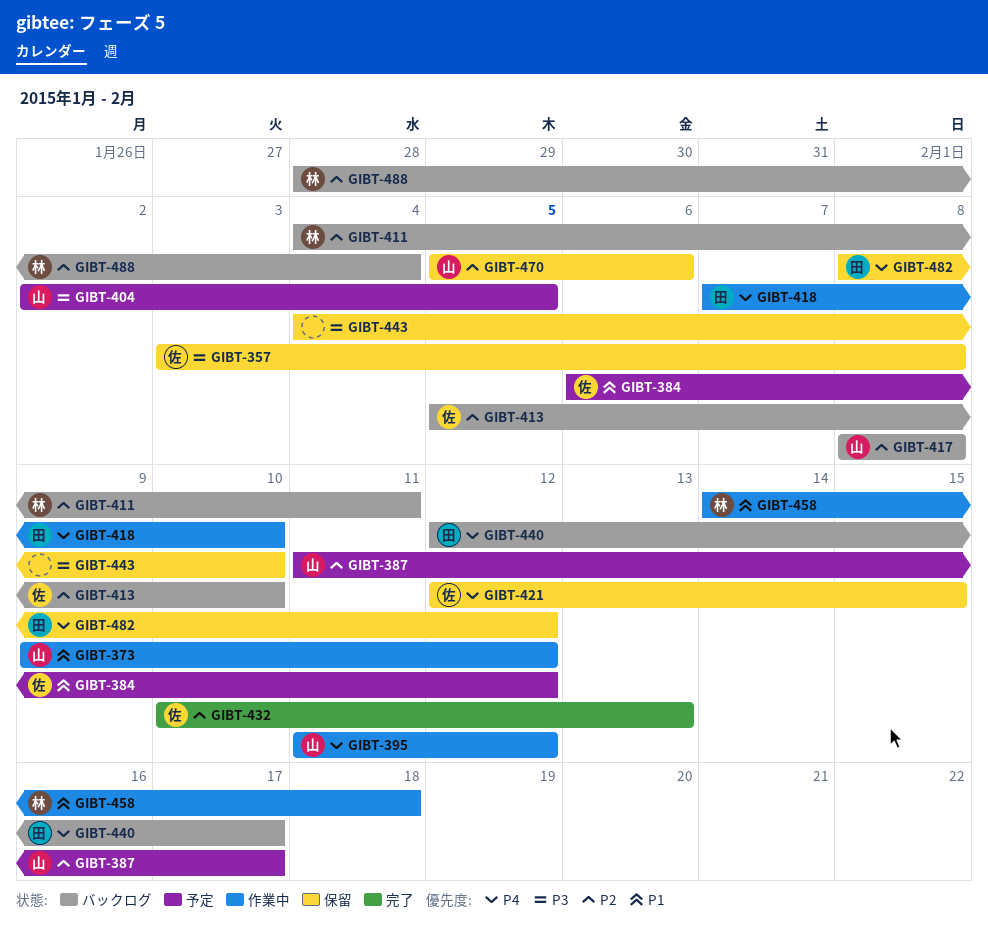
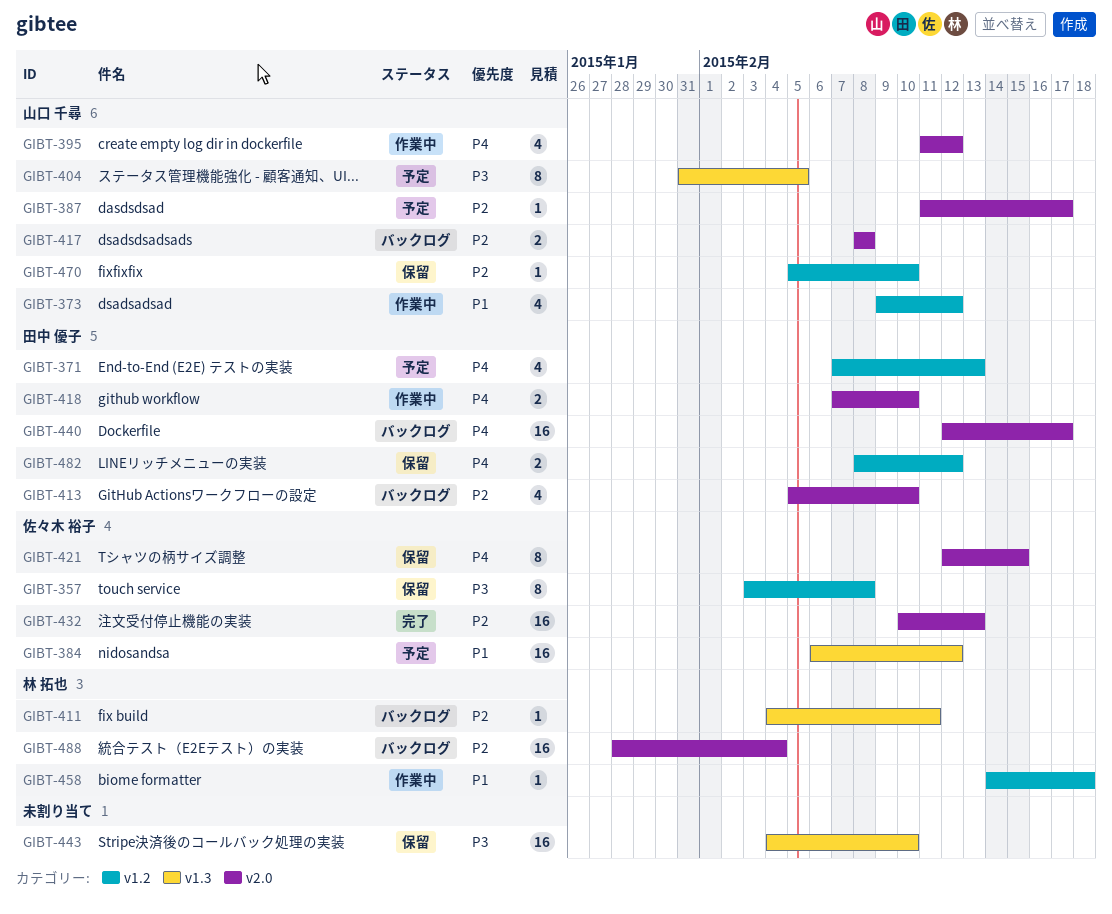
GIBT-371: none -> present
GIBT-404, start: Feb 2 -> Jan 31
GIBT-413, owner: 佐々木 裕子 -> 田中 優子
GIBT-470, due: Feb 6 -> Feb 10

